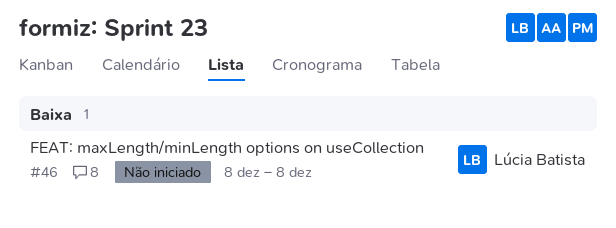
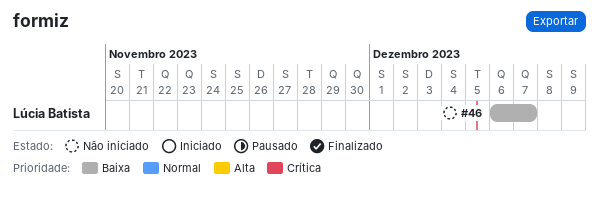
#46, start: Dec 8 -> Dec 6
#46, due: Dec 8 -> Dec 7

